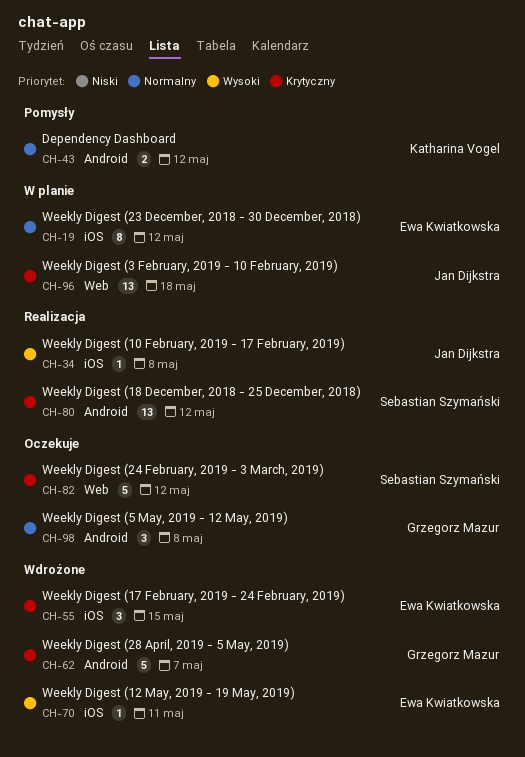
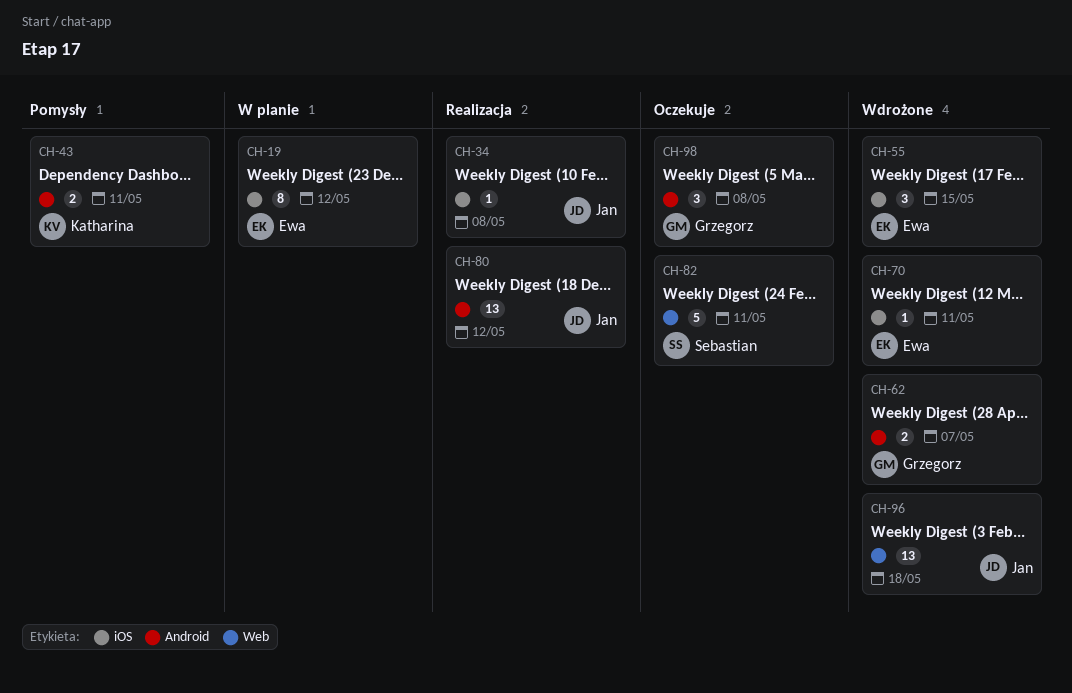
CH-43, due: May 12 -> May 11
CH-62, estimate: 5 -> 2
CH-80, owner: Sebastian Szymański -> Jan Dijkstra
CH-82, due: May 12 -> May 11
CH-96, status: W planie -> Wdrożone

